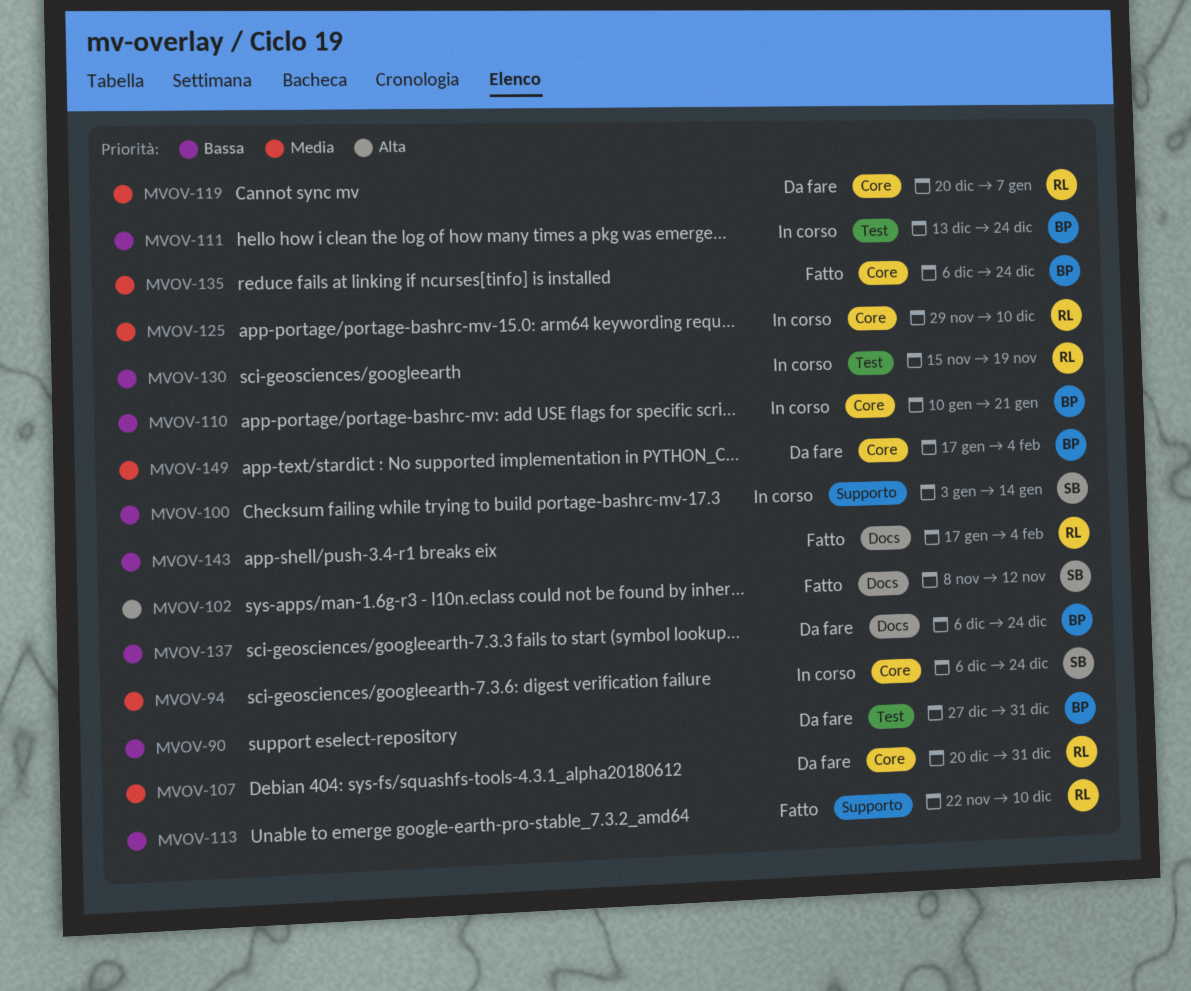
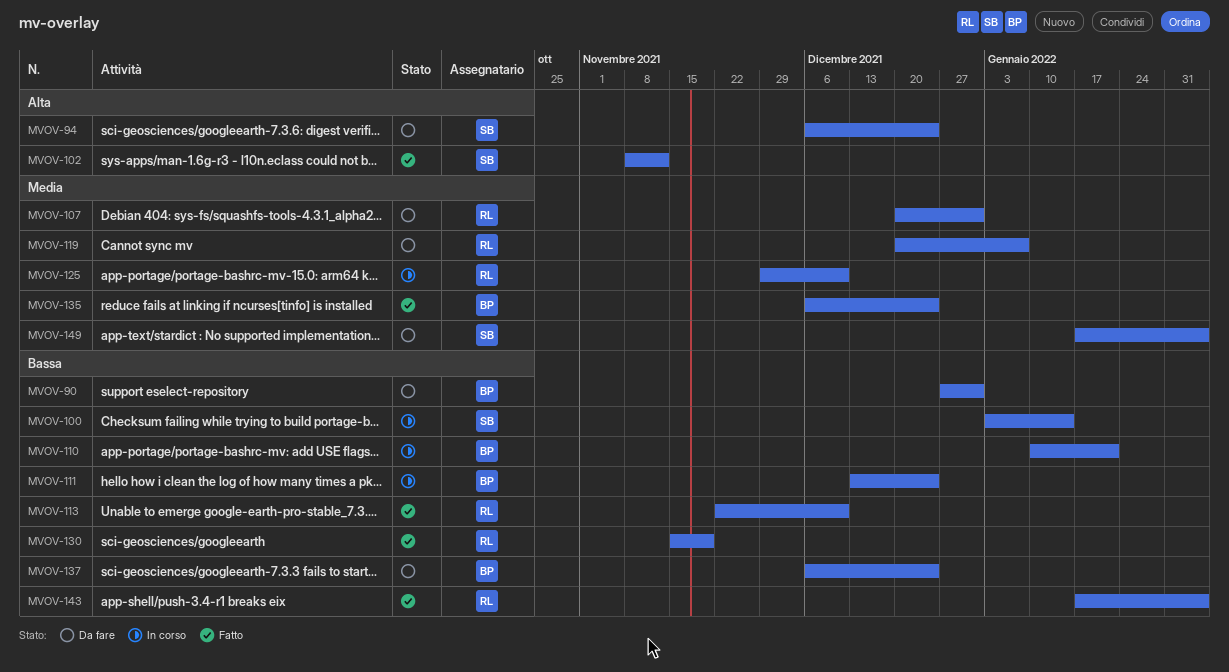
MVOV-94, status: In corso -> Da fare
MVOV-94, priority: Media -> Alta
MVOV-130, status: In corso -> Fatto
MVOV-149, owner: BP -> SB

